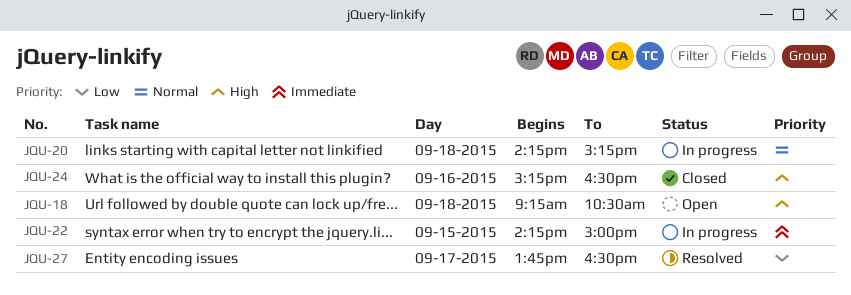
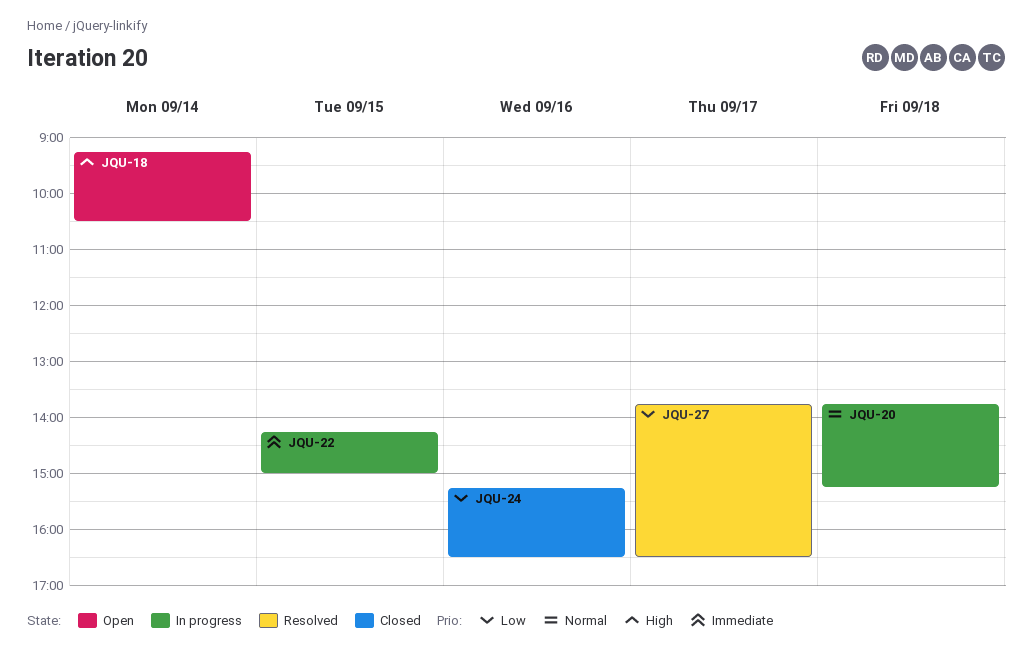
JQU-18, day: Sep 18 -> Sep 14
JQU-20, begins: 14:15 -> 13:45
JQU-24, priority: High -> Low

